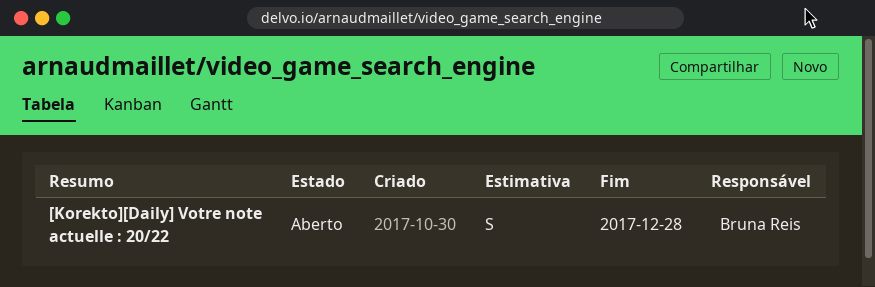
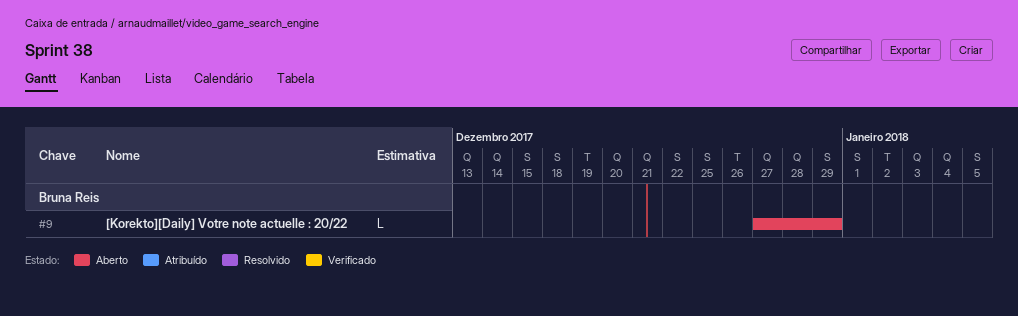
[Korekto][Daily] Votre note actuelle : 20/22, estimate: S -> L
[Korekto][Daily] Votre note actuelle : 20/22, due: Dec 28 -> Dec 29

